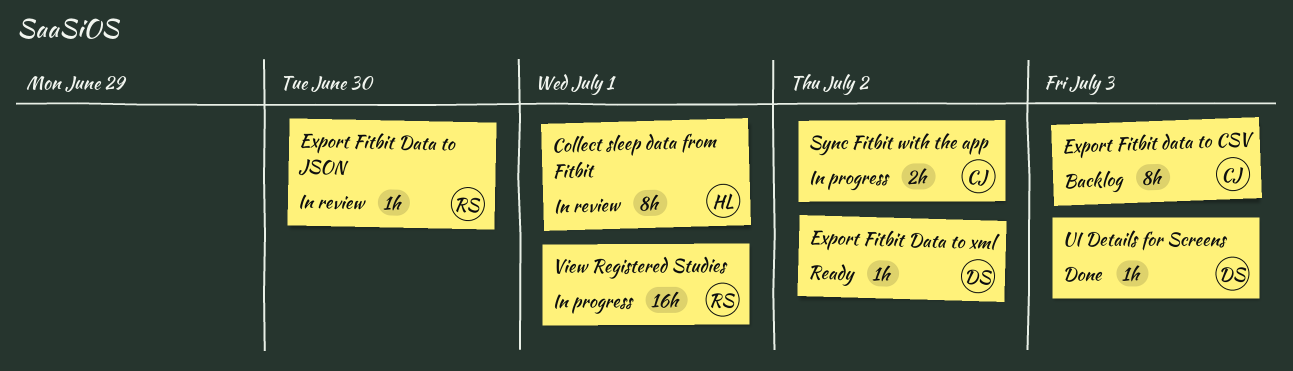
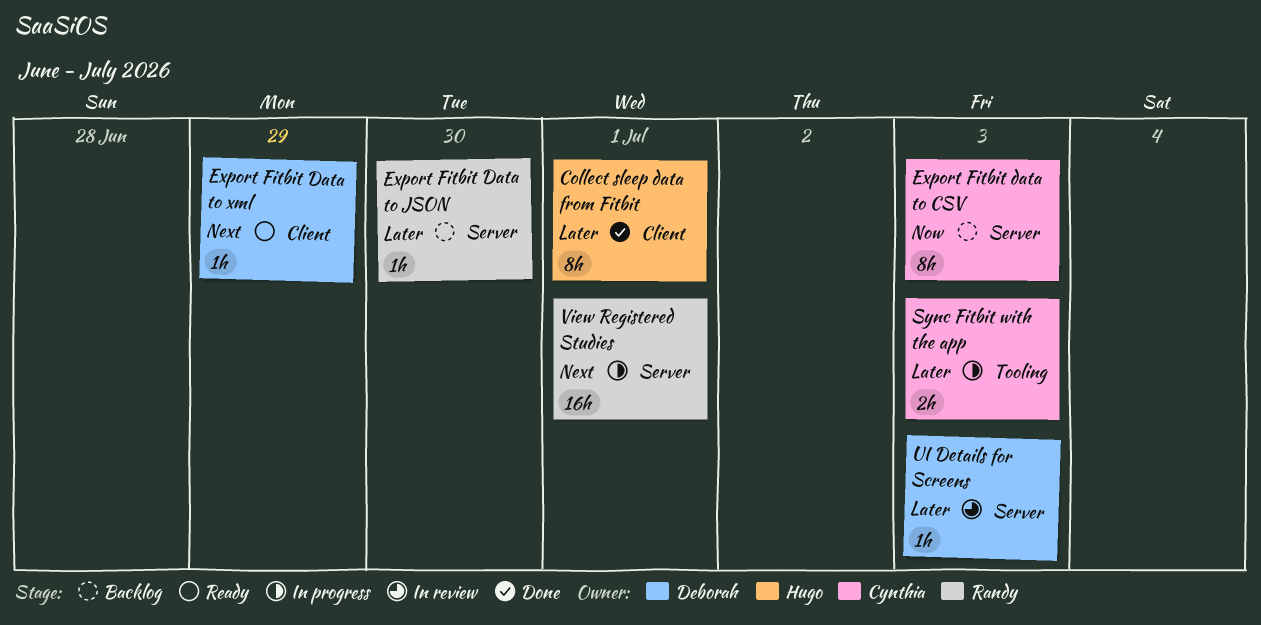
Collect sleep data from Fitbit, status: In review -> Done
Export Fitbit Data to JSON, status: In review -> Backlog
Export Fitbit Data to xml, due: Jul 2 -> Jun 29
Sync Fitbit with the app, due: Jul 2 -> Jul 3
UI Details for Screens, status: Done -> In review

